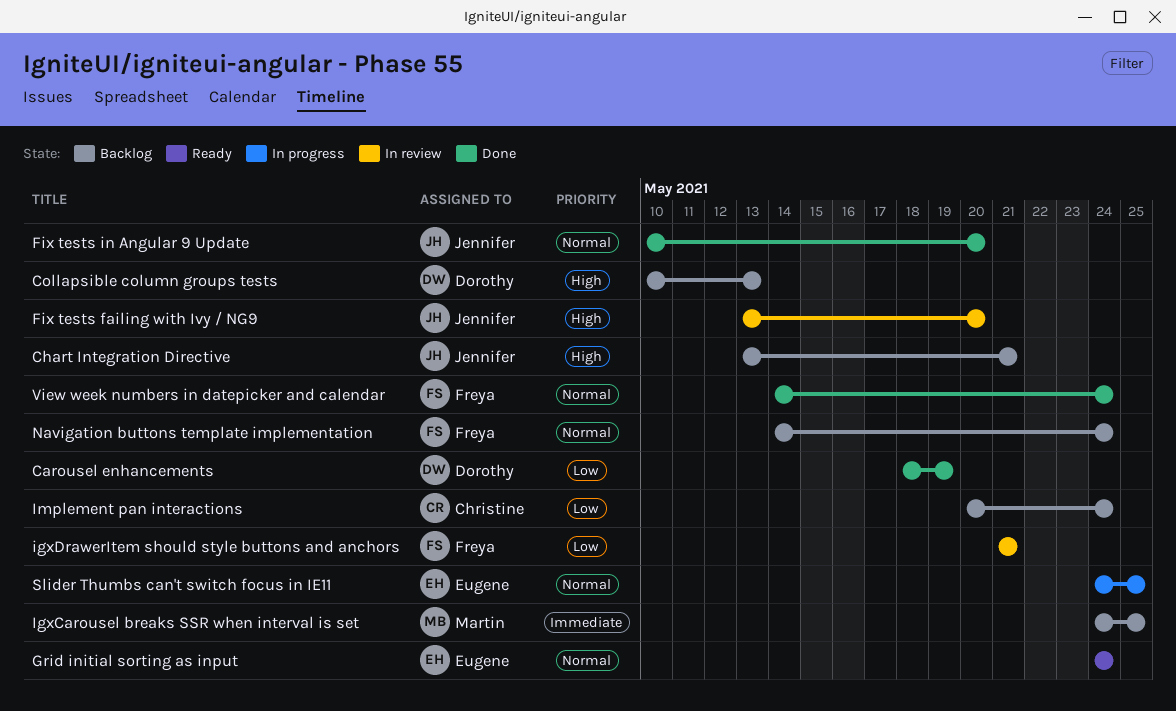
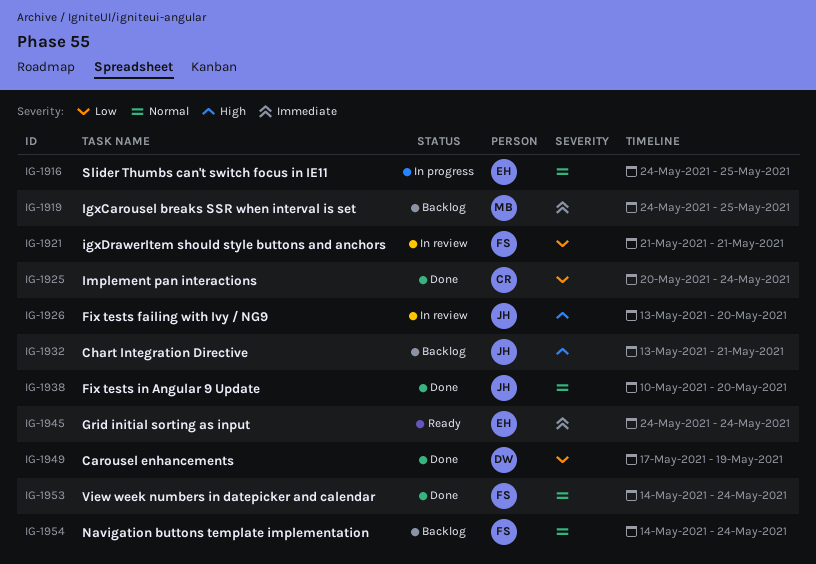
Carousel enhancements, start: May 18 -> May 17
Collapsible column groups tests: present -> none
Grid initial sorting as input, priority: Normal -> Immediate
Implement pan interactions, status: Backlog -> Done

